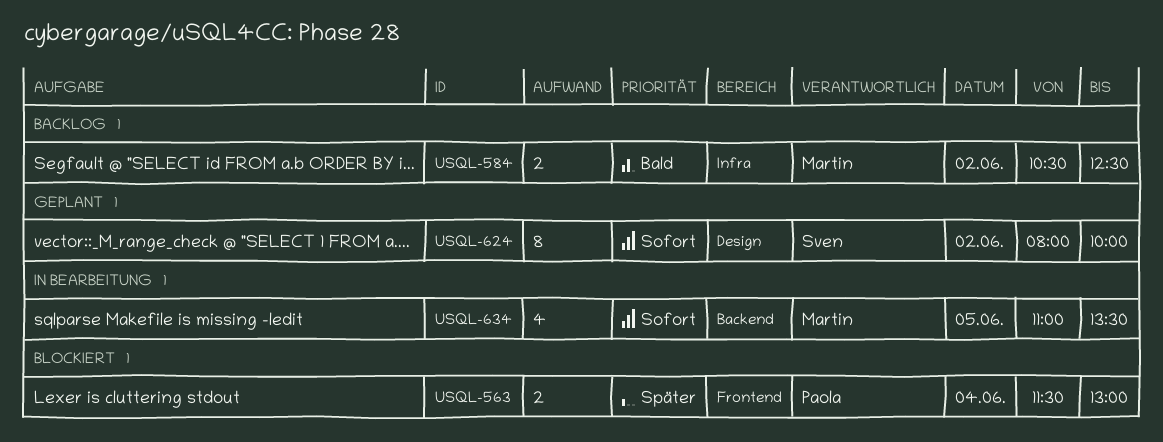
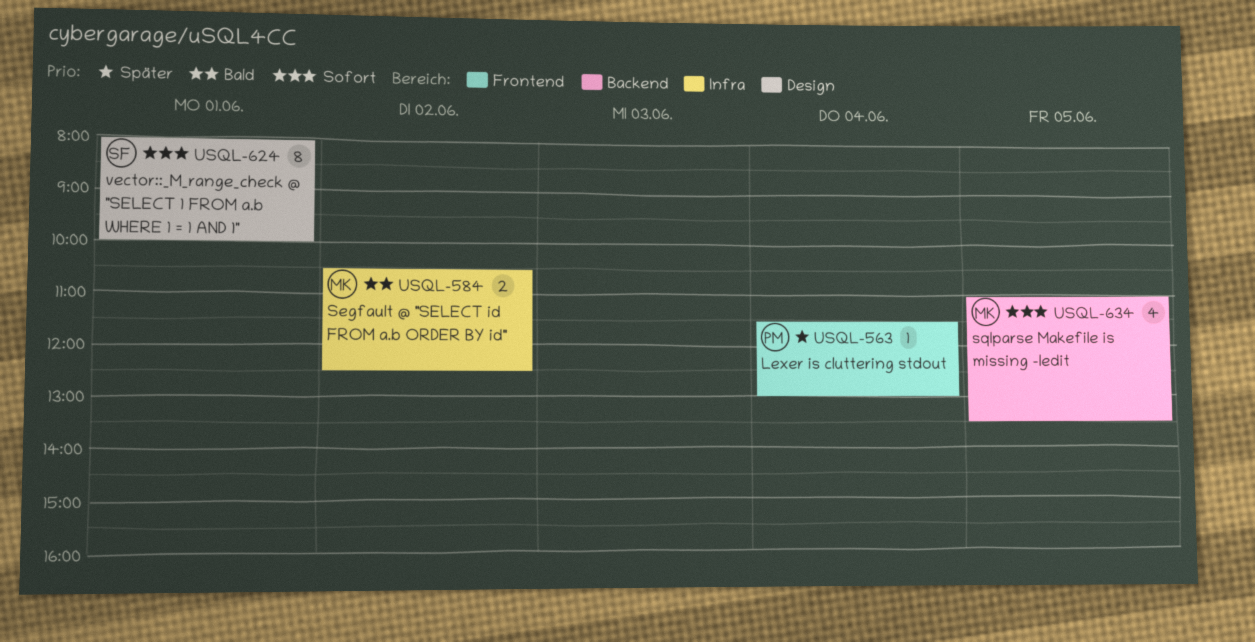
USQL-563, estimate: 2 -> 1
USQL-624, day: Jun 2 -> Jun 1

